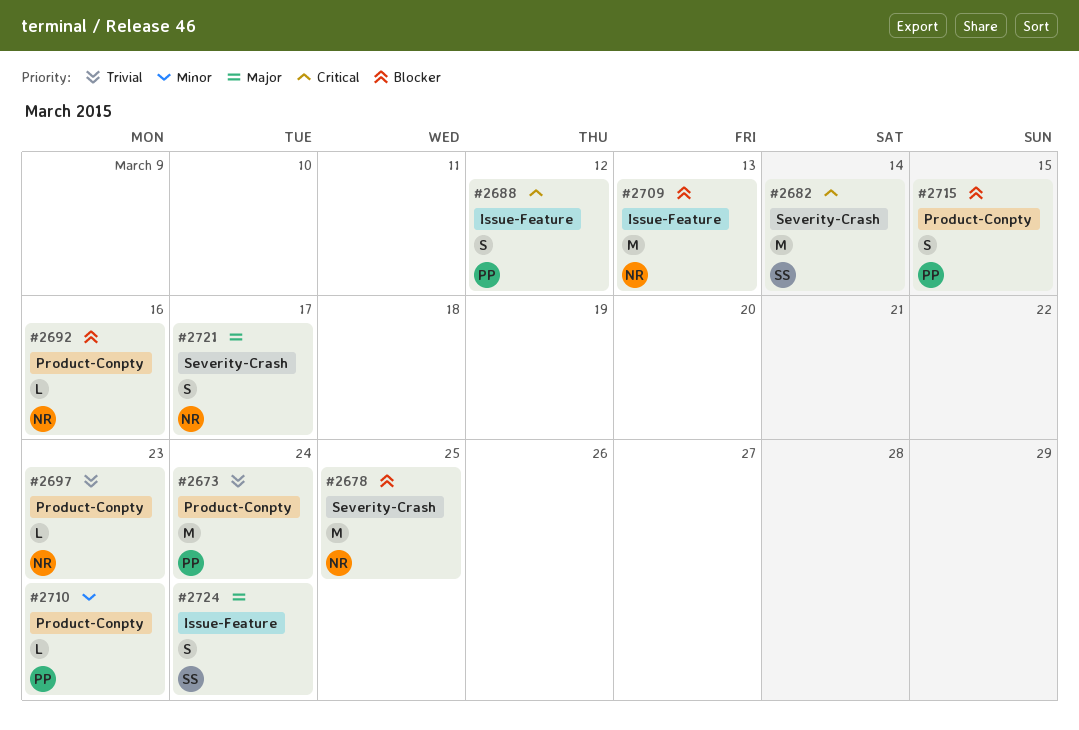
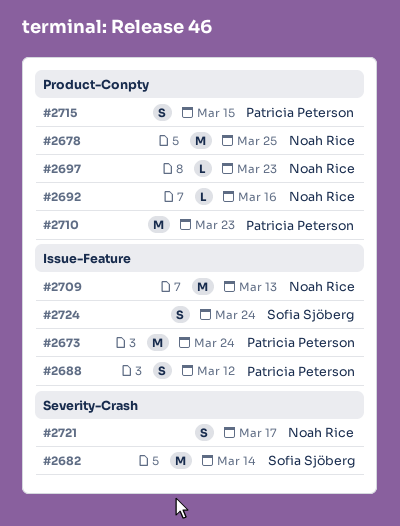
#2673, label: Product-Conpty -> Issue-Feature
#2678, label: Severity-Crash -> Product-Conpty
#2710, estimate: L -> M

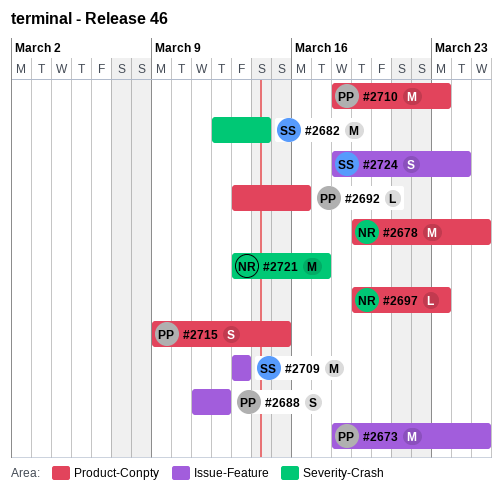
#2673, due: Mar 24 -> Mar 25
#2692, owner: Noah Rice -> Patricia Peterson
#2709, owner: Noah Rice -> Sofia Sjöberg
#2721, estimate: S -> M

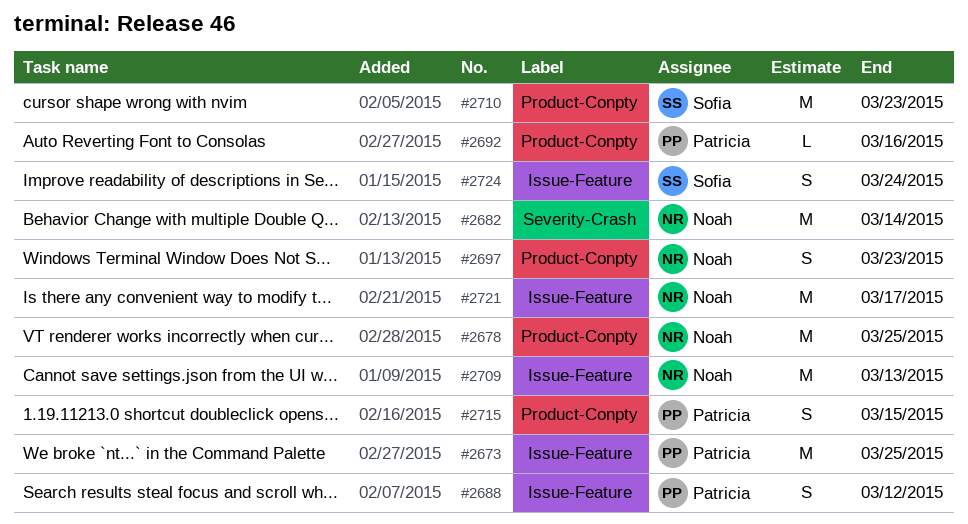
#2682, owner: Sofia -> Noah
#2697, estimate: L -> S
#2709, owner: Sofia -> Noah
#2710, owner: Patricia -> Sofia
#2721, label: Severity-Crash -> Issue-Feature

